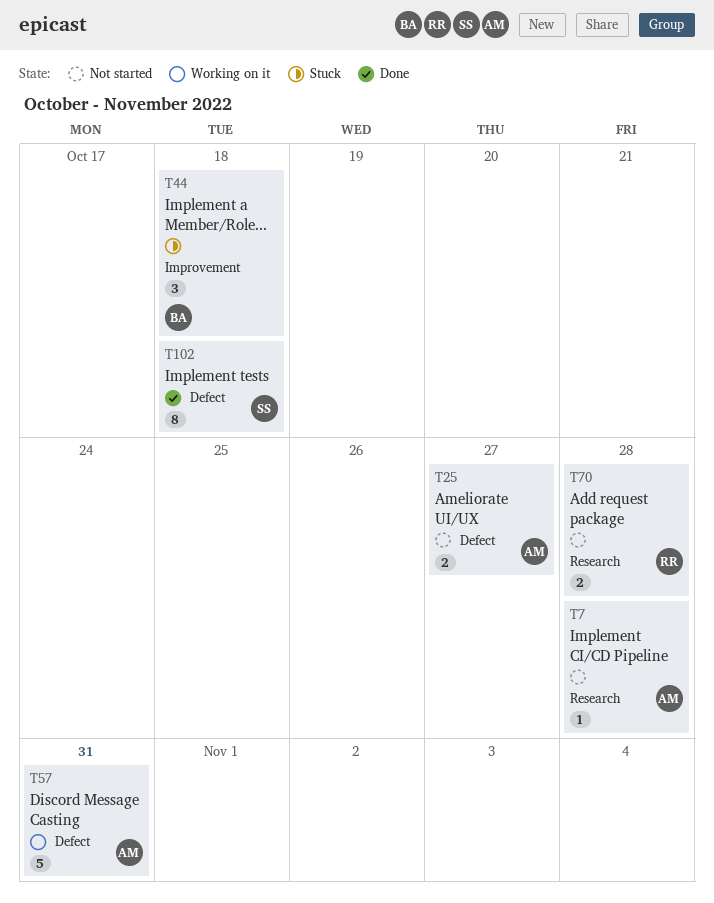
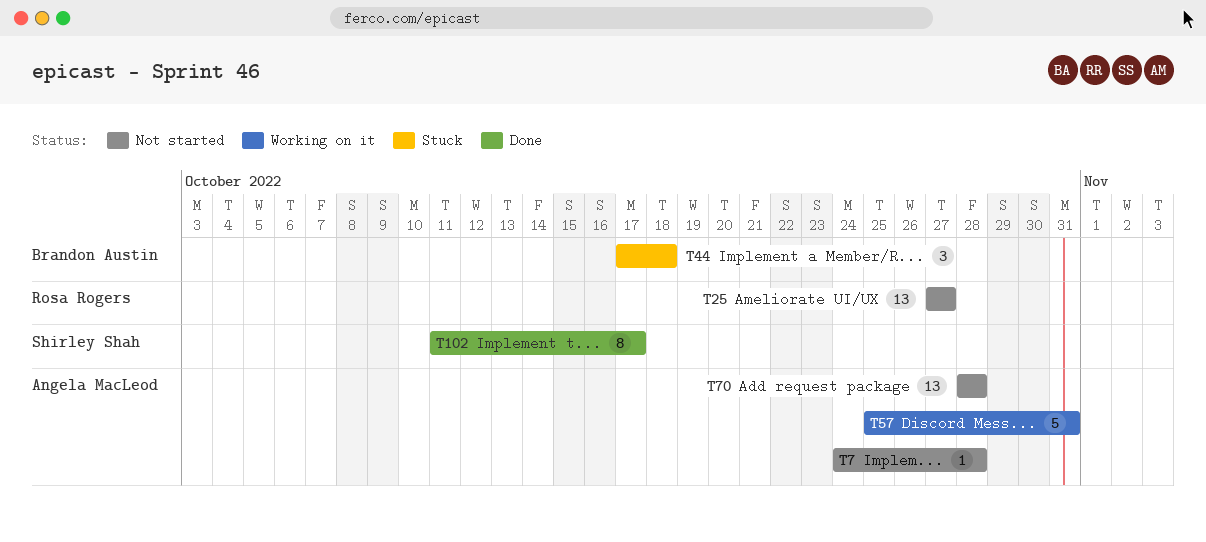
T25, owner: Angela MacLeod -> Rosa Rogers
T25, estimate: 2 -> 13
T70, owner: Rosa Rogers -> Angela MacLeod
T70, estimate: 2 -> 13
T102, due: Oct 18 -> Oct 17

